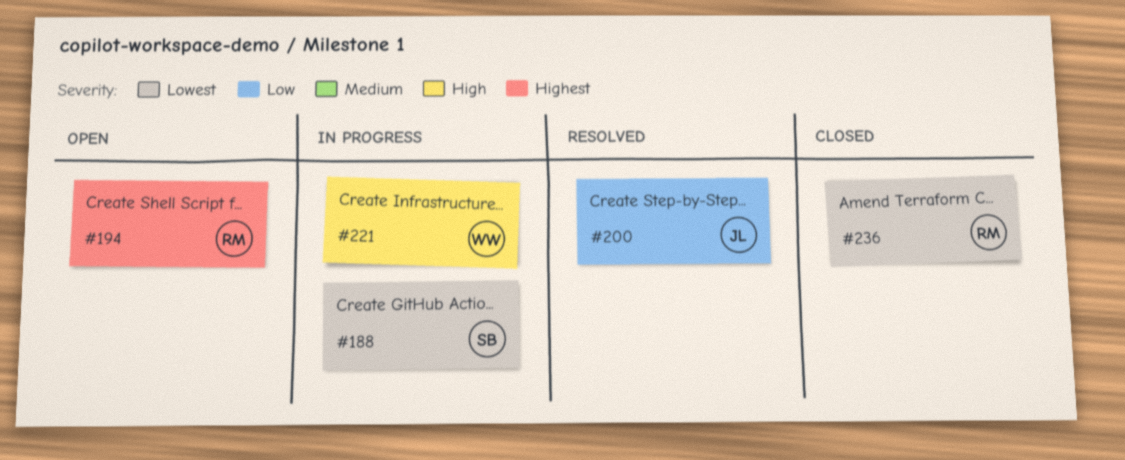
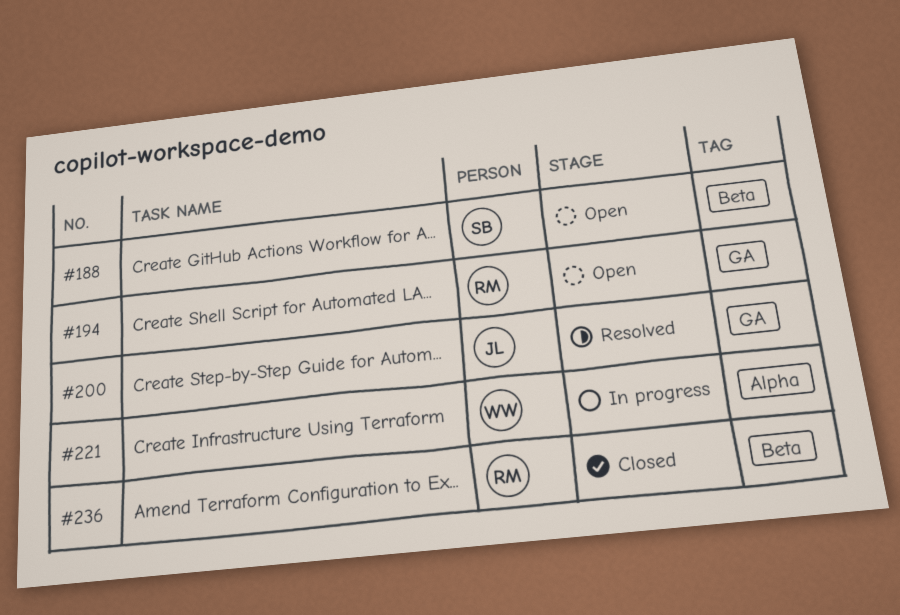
#188, status: In progress -> Open

